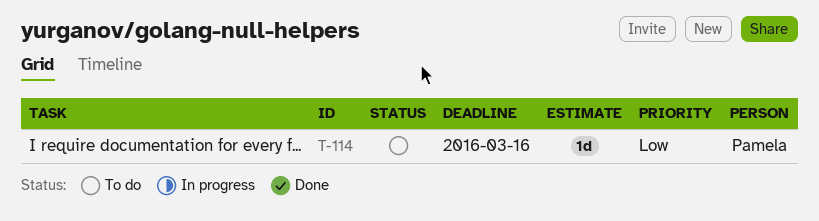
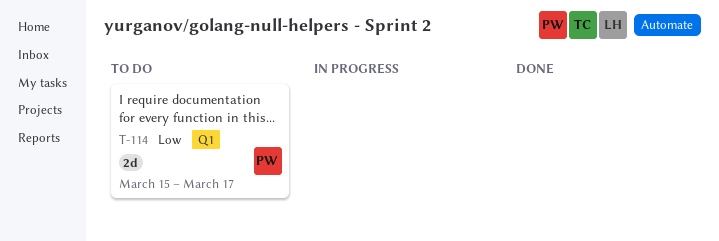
T-114, estimate: 1d -> 2d
T-114, due: Mar 16 -> Mar 17

